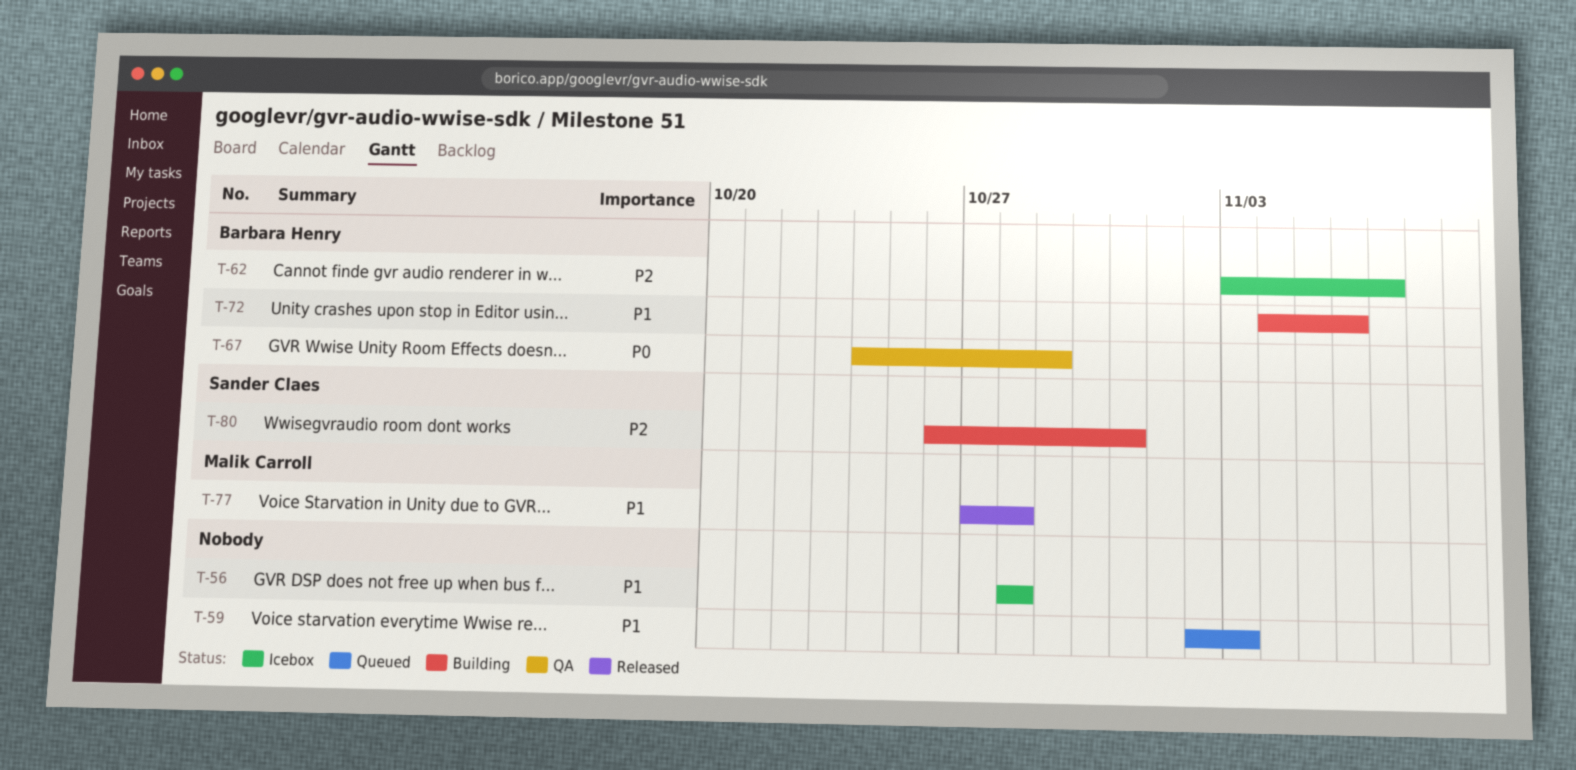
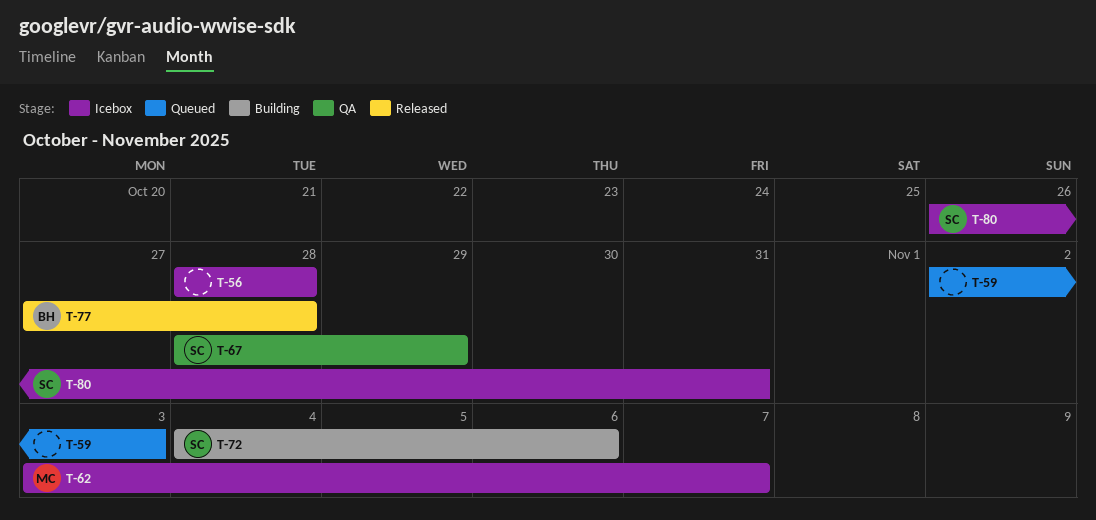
T-62, owner: Barbara Henry -> Malik Carroll
T-67, owner: Barbara Henry -> Sander Claes
T-67, start: Oct 24 -> Oct 28
T-72, owner: Barbara Henry -> Sander Claes
T-77, owner: Malik Carroll -> Barbara Henry
T-80, status: Building -> Icebox

